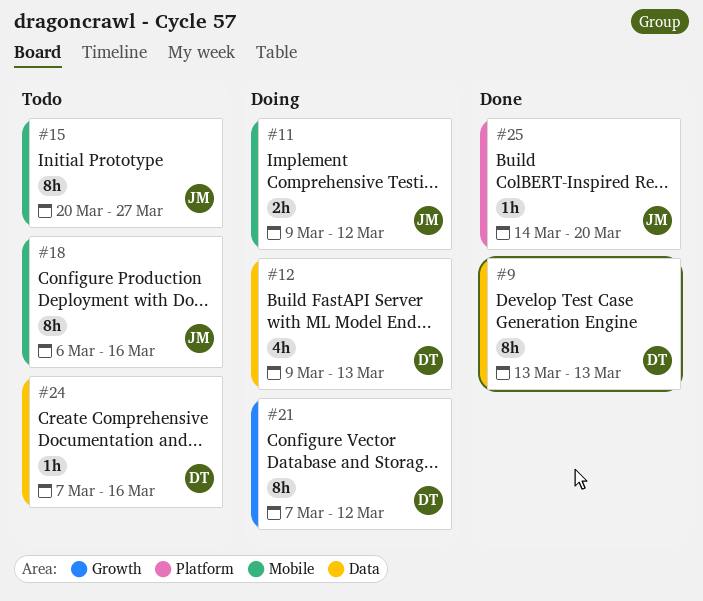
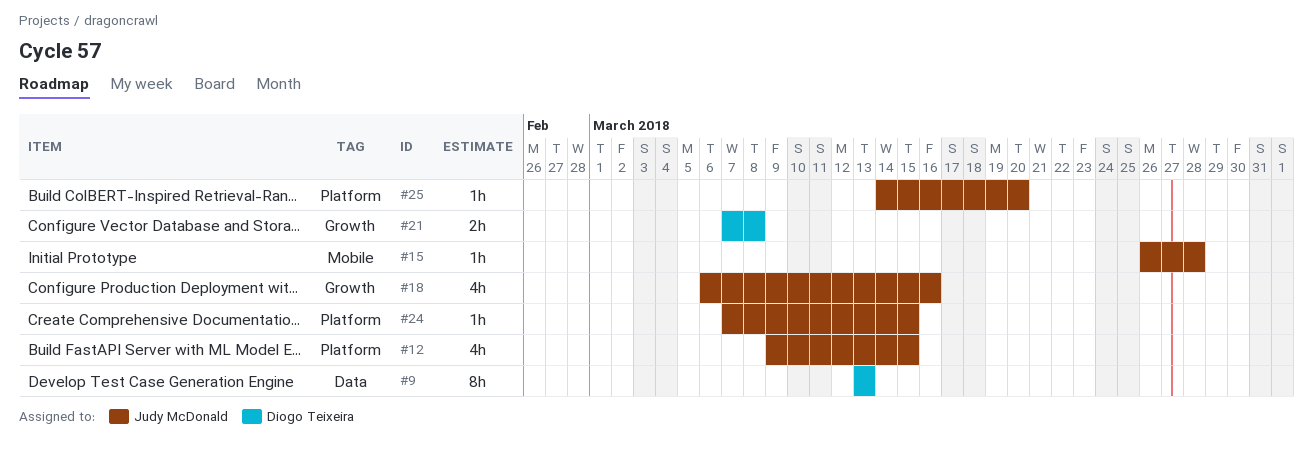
#11: present -> none
#12, owner: Diogo Teixeira -> Judy McDonald
#12, label: Data -> Platform
#12, due: Mar 13 -> Mar 15
#15, estimate: 8h -> 1h
#15, start: Mar 20 -> Mar 26
#15, due: Mar 27 -> Mar 28
#18, label: Mobile -> Growth
#18, estimate: 8h -> 4h
#21, estimate: 8h -> 2h
#21, due: Mar 12 -> Mar 8
#24, owner: Diogo Teixeira -> Judy McDonald
#24, label: Data -> Platform
#24, due: Mar 16 -> Mar 15

